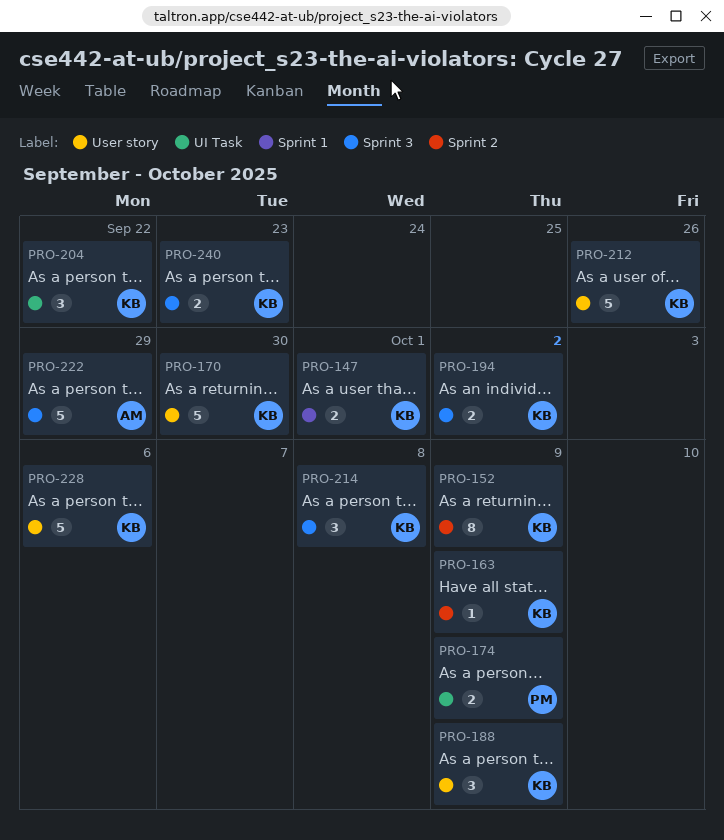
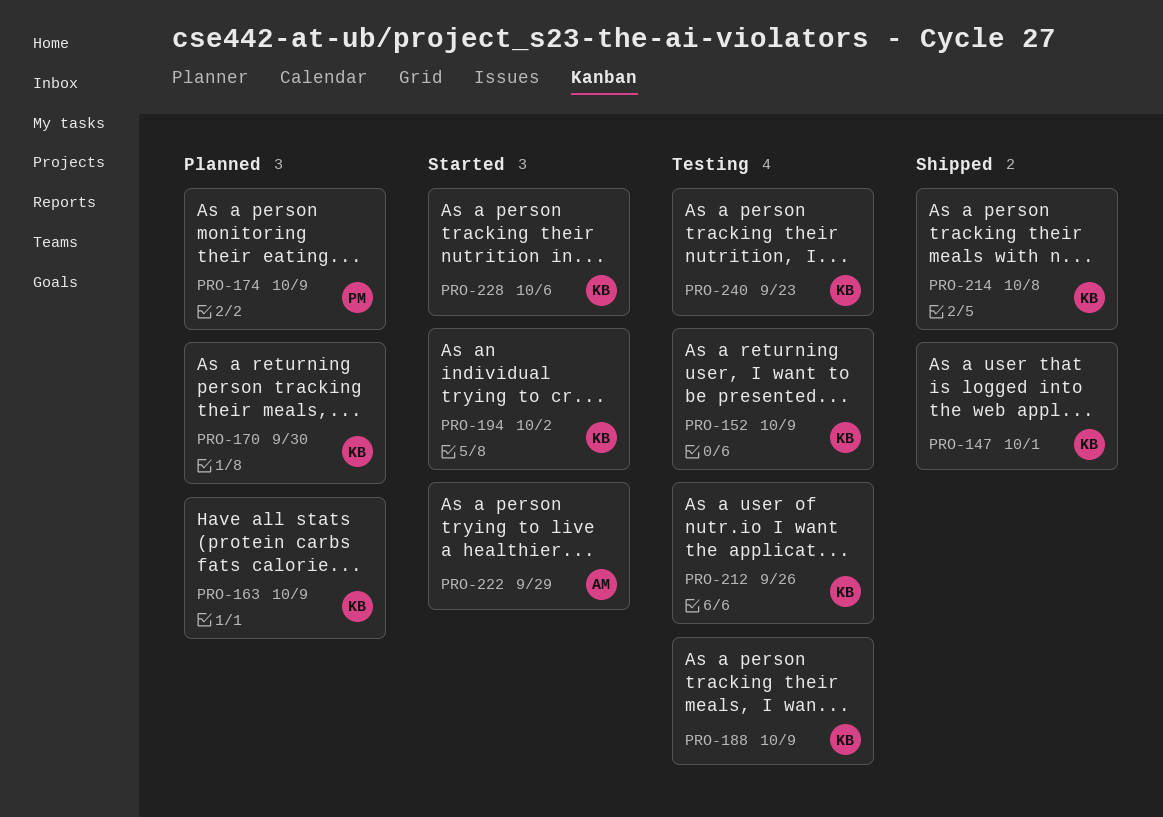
PRO-204: present -> none

